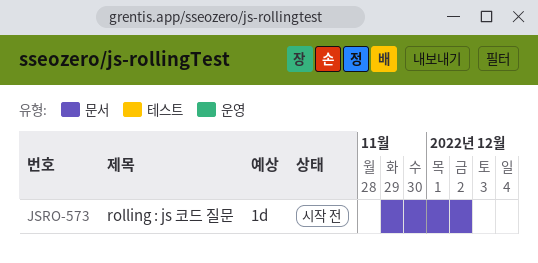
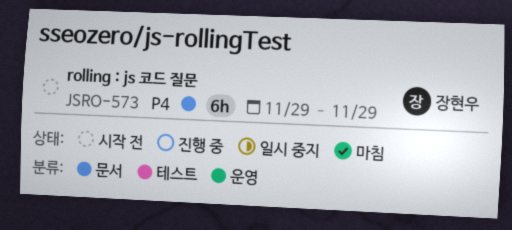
JSRO-573, estimate: 1d -> 6h
JSRO-573, due: Dec 2 -> Nov 29

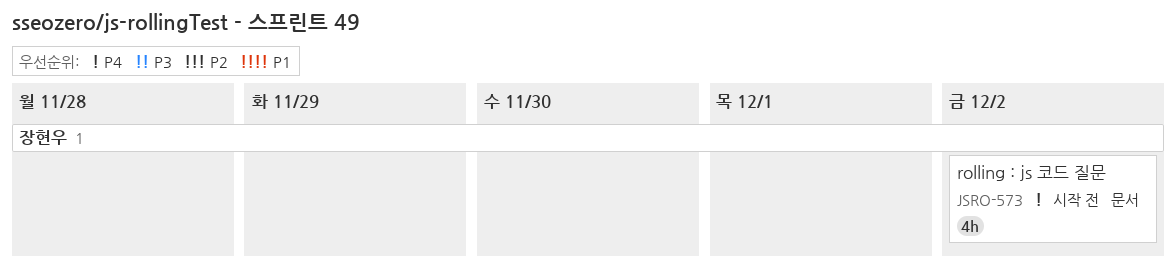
JSRO-573, estimate: 6h -> 4h
JSRO-573, due: Nov 29 -> Dec 2

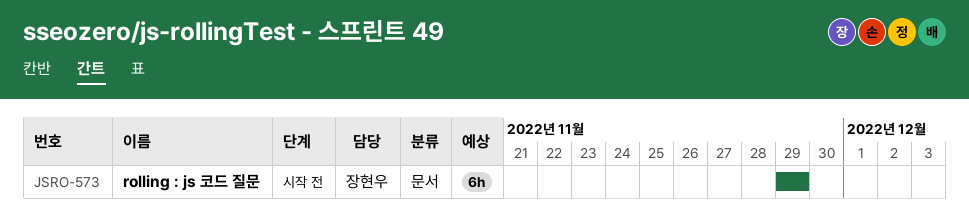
JSRO-573, estimate: 4h -> 6h
JSRO-573, due: Dec 2 -> Nov 29

